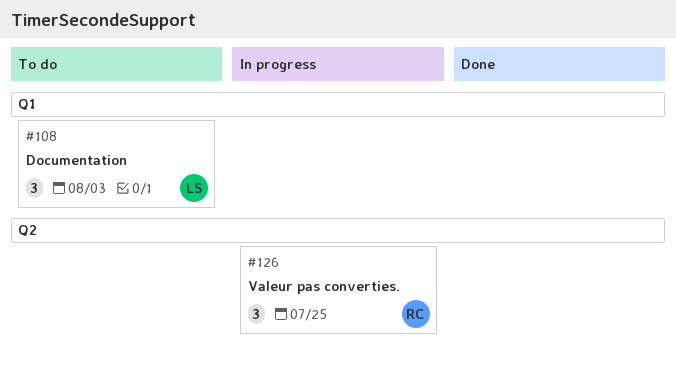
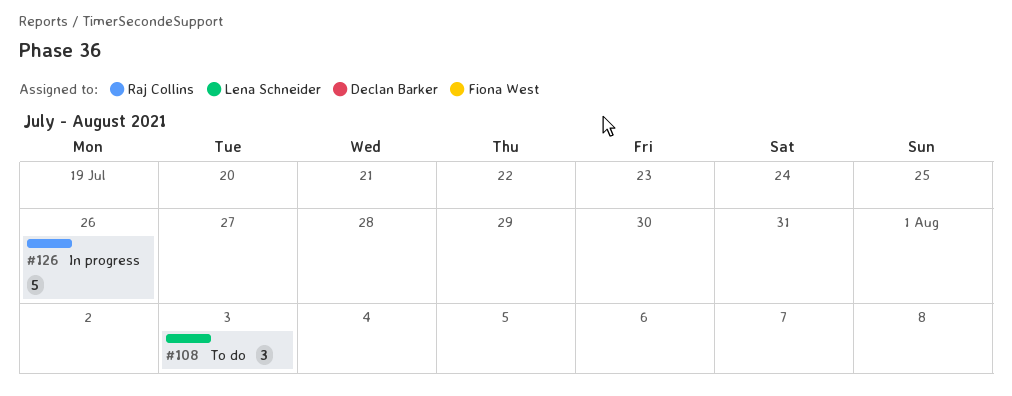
#126, estimate: 3 -> 5
#126, due: Jul 25 -> Jul 26

